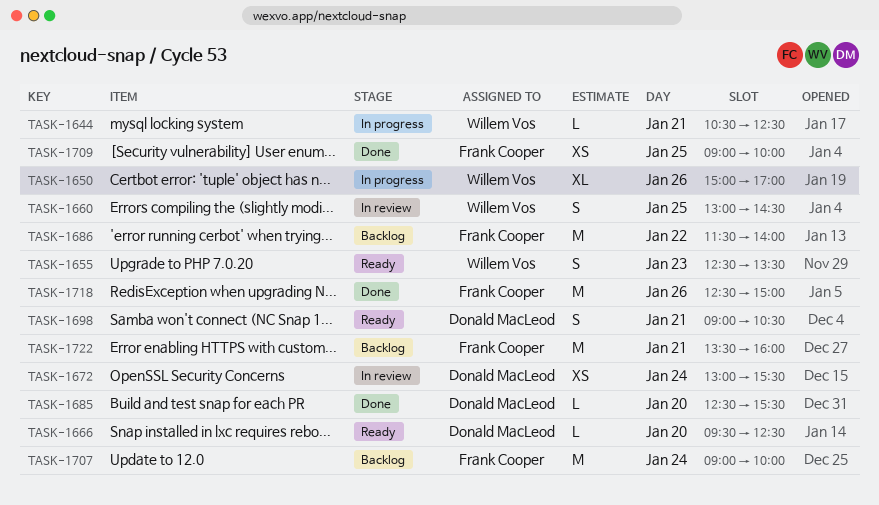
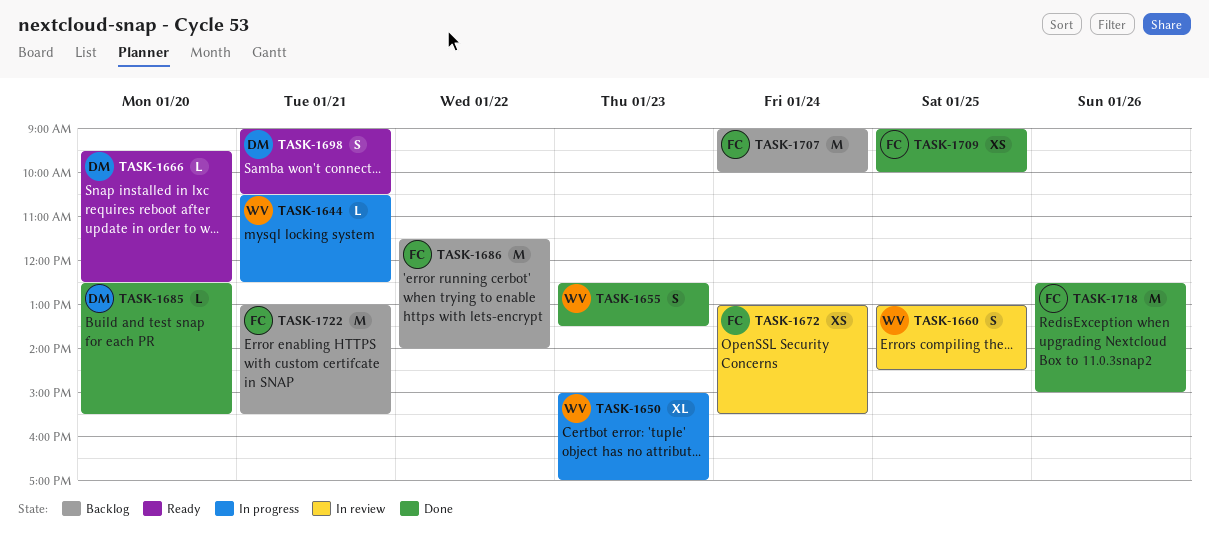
TASK-1650, day: Jan 26 -> Jan 23
TASK-1655, status: Ready -> Done
TASK-1672, owner: Donald MacLeod -> Frank Cooper
TASK-1722, begins: 13:30 -> 13:00
TASK-1722, ends: 16:00 -> 15:30

